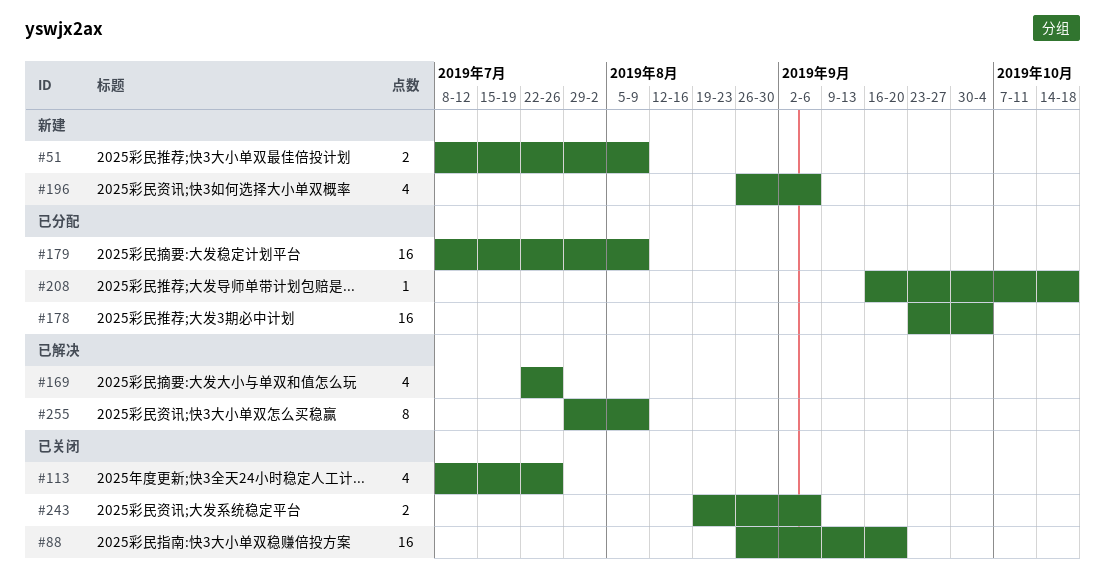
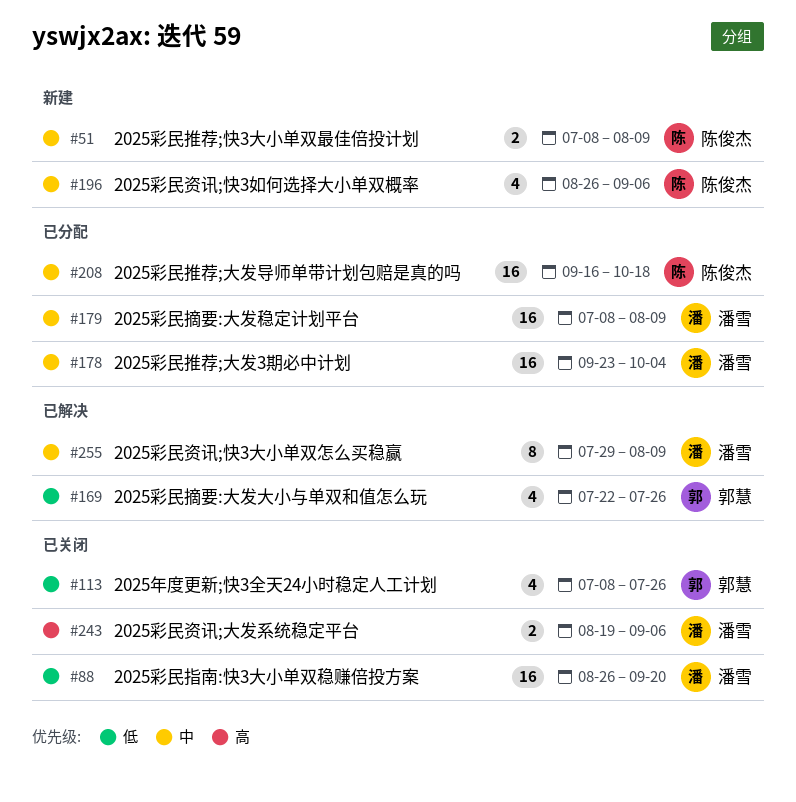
#208, estimate: 1 -> 16

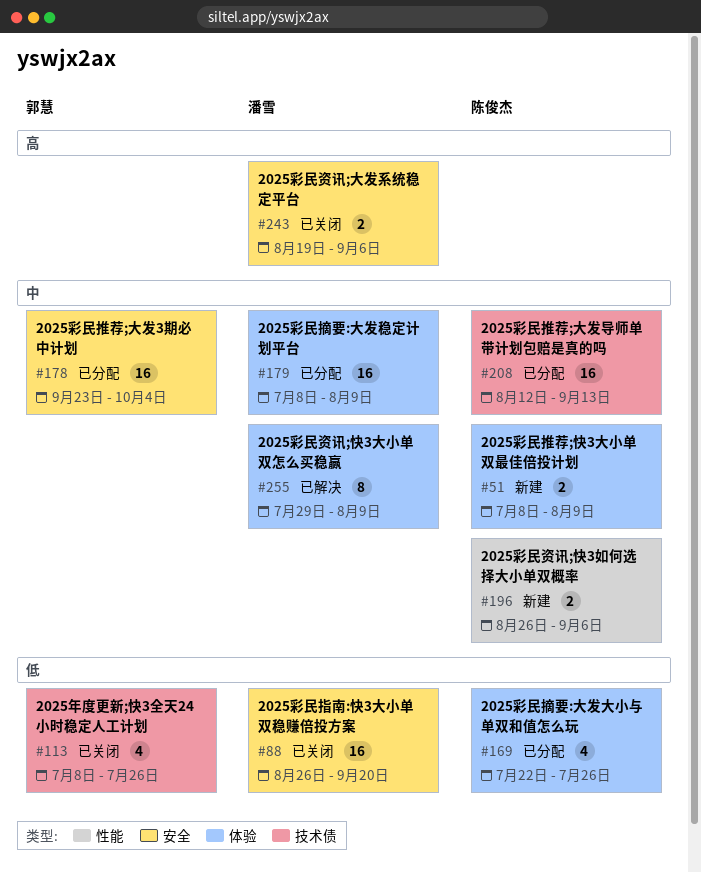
#169, status: 已解决 -> 已分配
#169, owner: 郭慧 -> 陈俊杰
#178, owner: 潘雪 -> 郭慧
#196, estimate: 4 -> 2
#208, start: Sep 16 -> Aug 12
#208, due: Oct 18 -> Sep 13

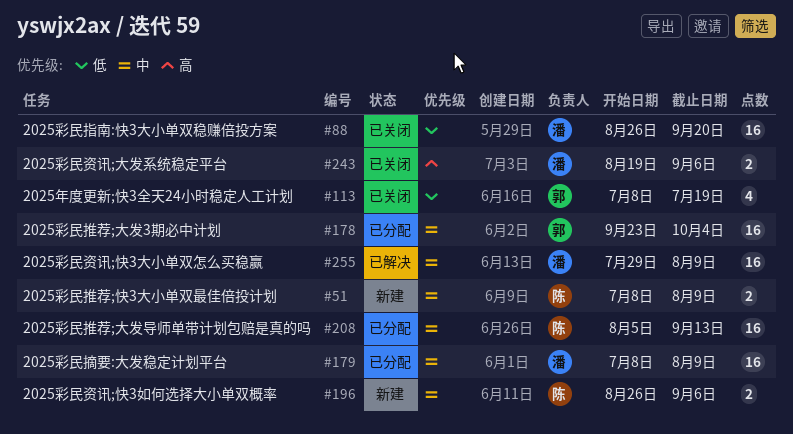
#113, due: Jul 26 -> Jul 19
#169: present -> none
#208, start: Aug 12 -> Aug 5
#255, estimate: 8 -> 16

